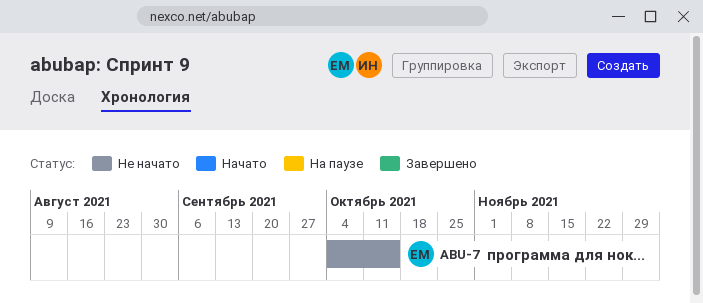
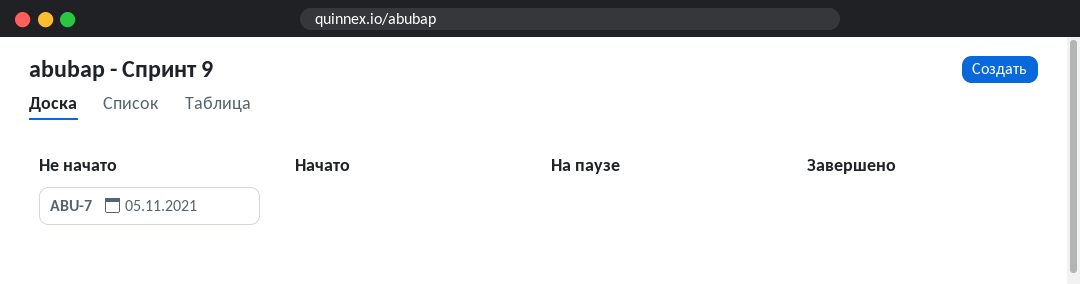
ABU-7, due: Oct 15 -> Nov 5

